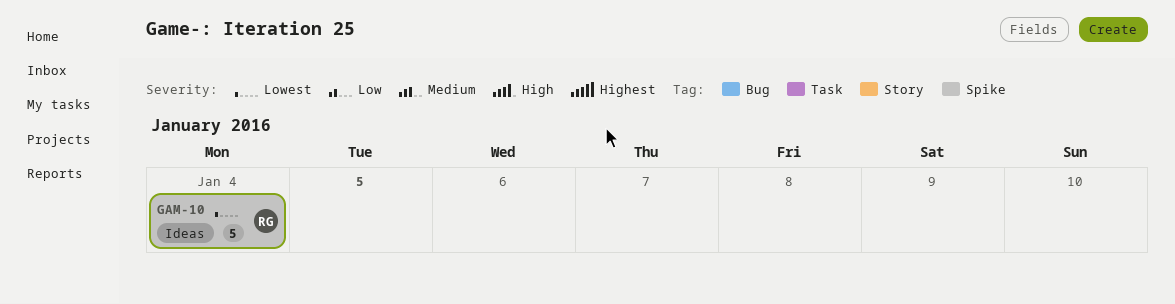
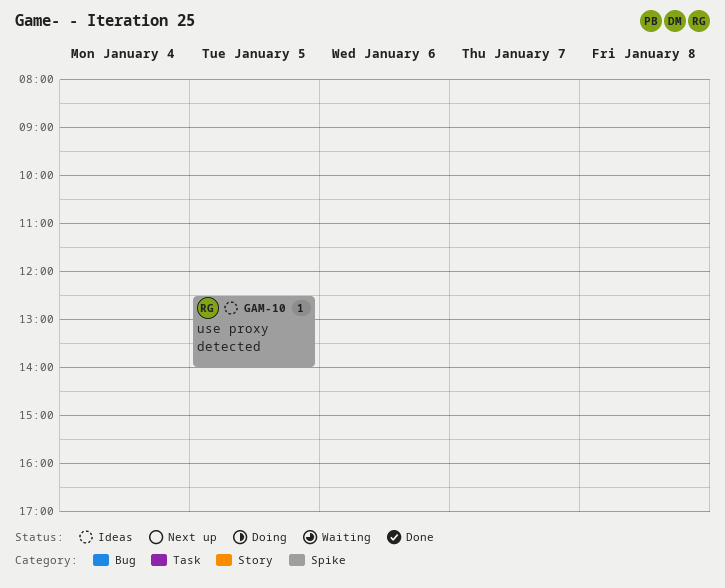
GAM-10, estimate: 5 -> 1
GAM-10, day: Jan 4 -> Jan 5

